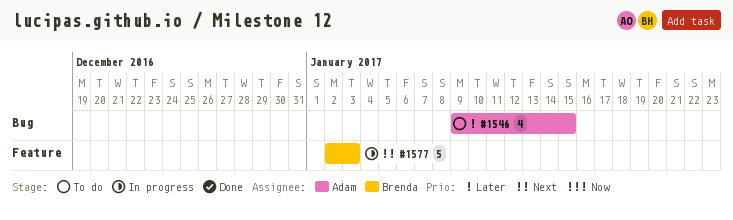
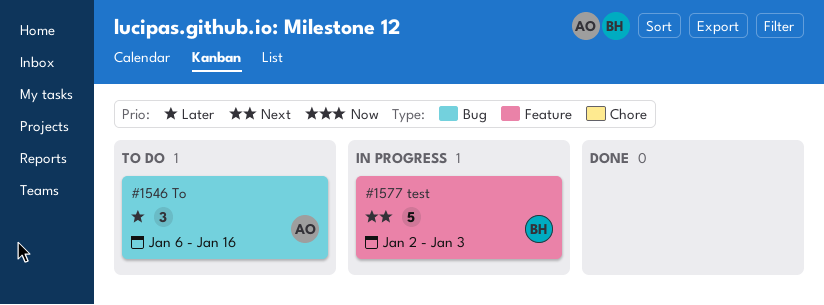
#1546, estimate: 4 -> 3
#1546, start: Jan 9 -> Jan 6
#1546, due: Jan 15 -> Jan 16

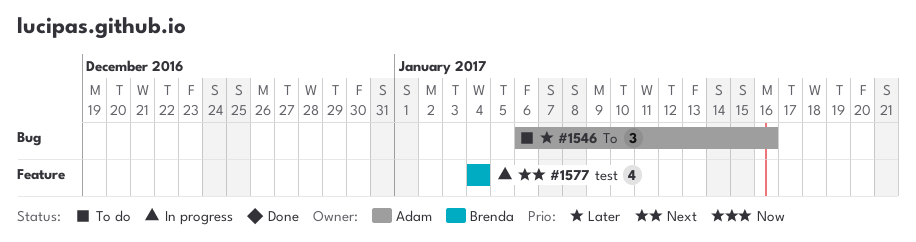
#1577, estimate: 5 -> 4
#1577, start: Jan 2 -> Jan 4
#1577, due: Jan 3 -> Jan 4

